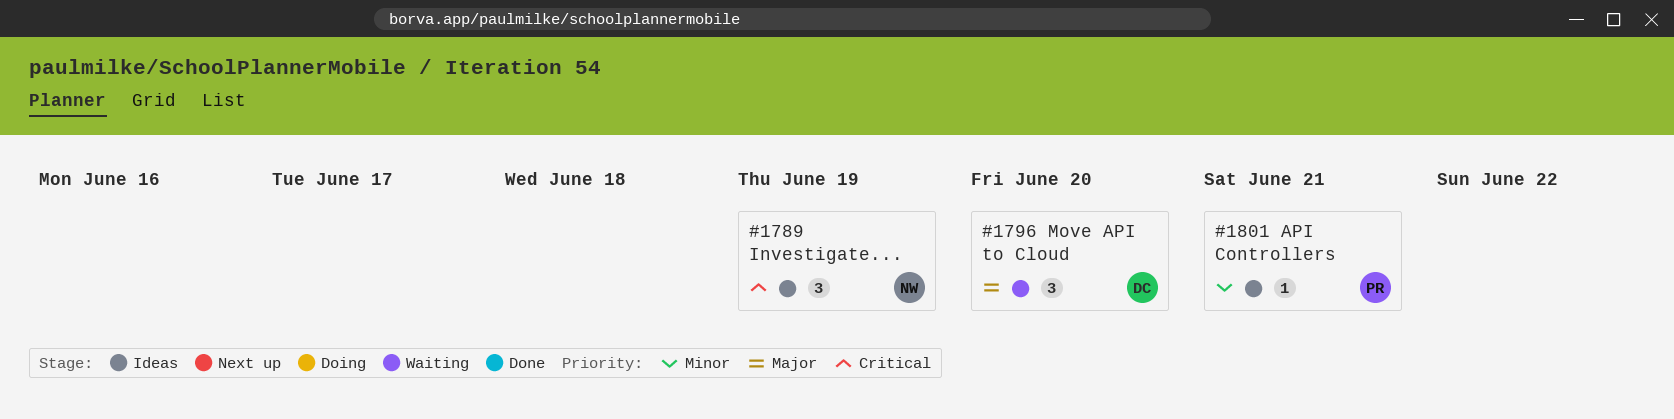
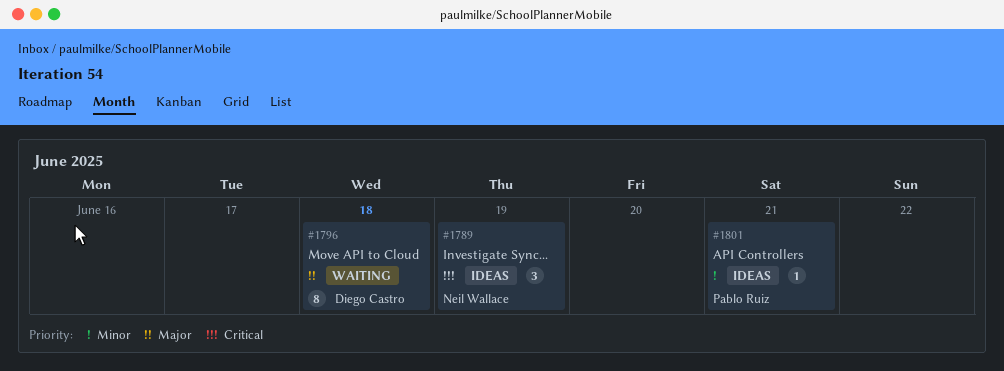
#1796, estimate: 3 -> 8
#1796, due: Jun 20 -> Jun 18

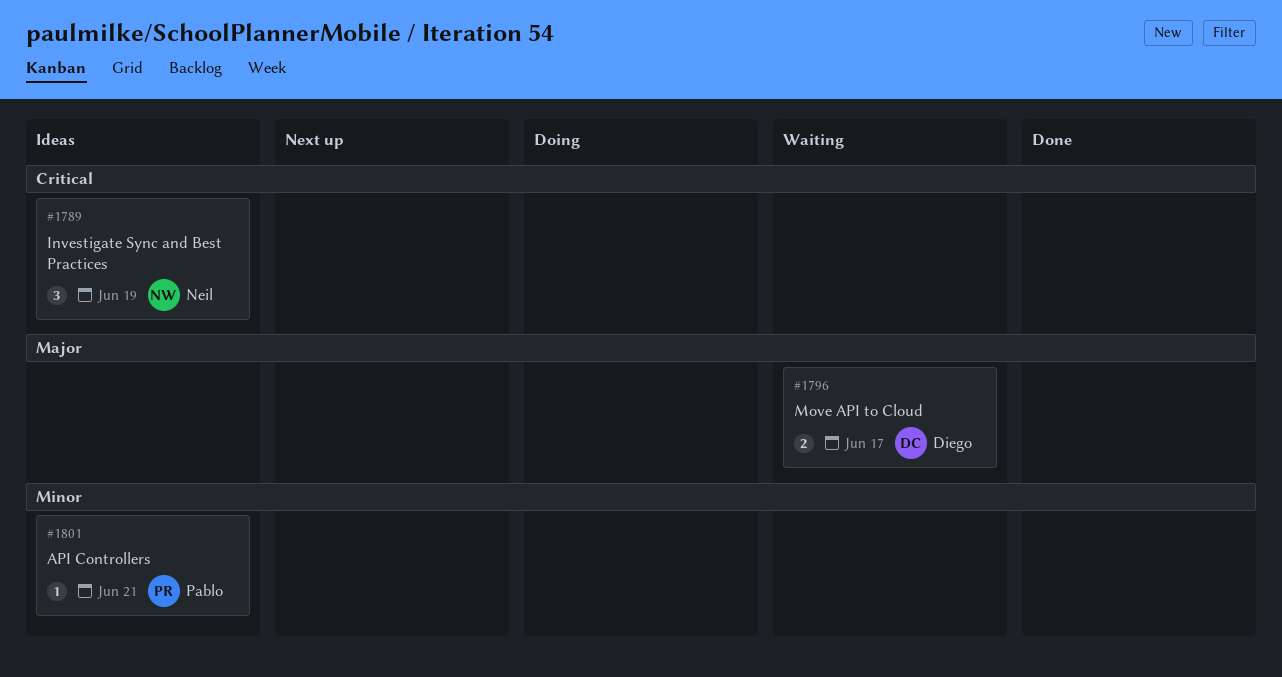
#1796, estimate: 8 -> 2
#1796, due: Jun 18 -> Jun 17

